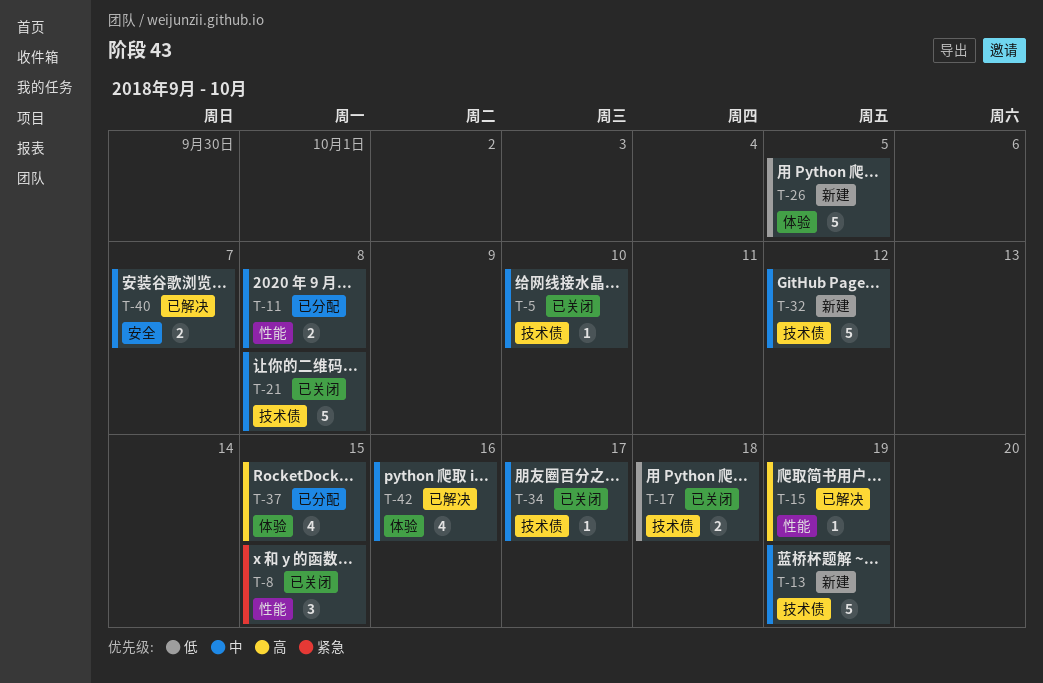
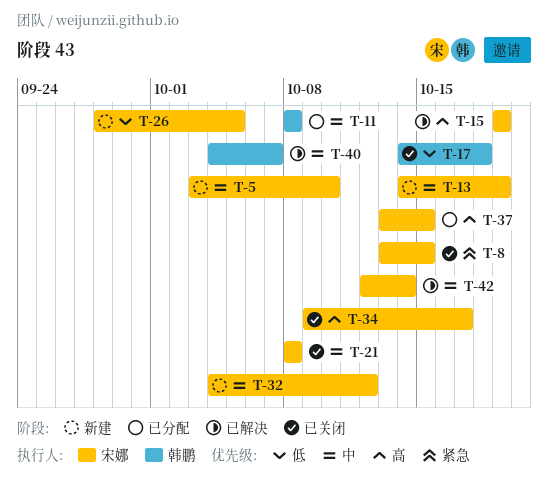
T-5, status: 已关闭 -> 新建
T-34, priority: 中 -> 高
T-42, due: Oct 16 -> Oct 14

